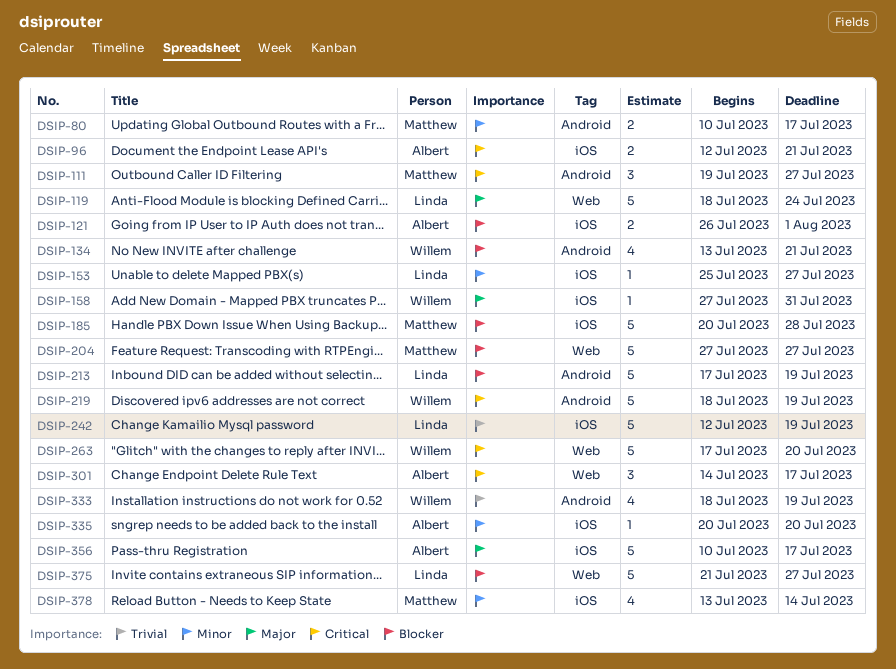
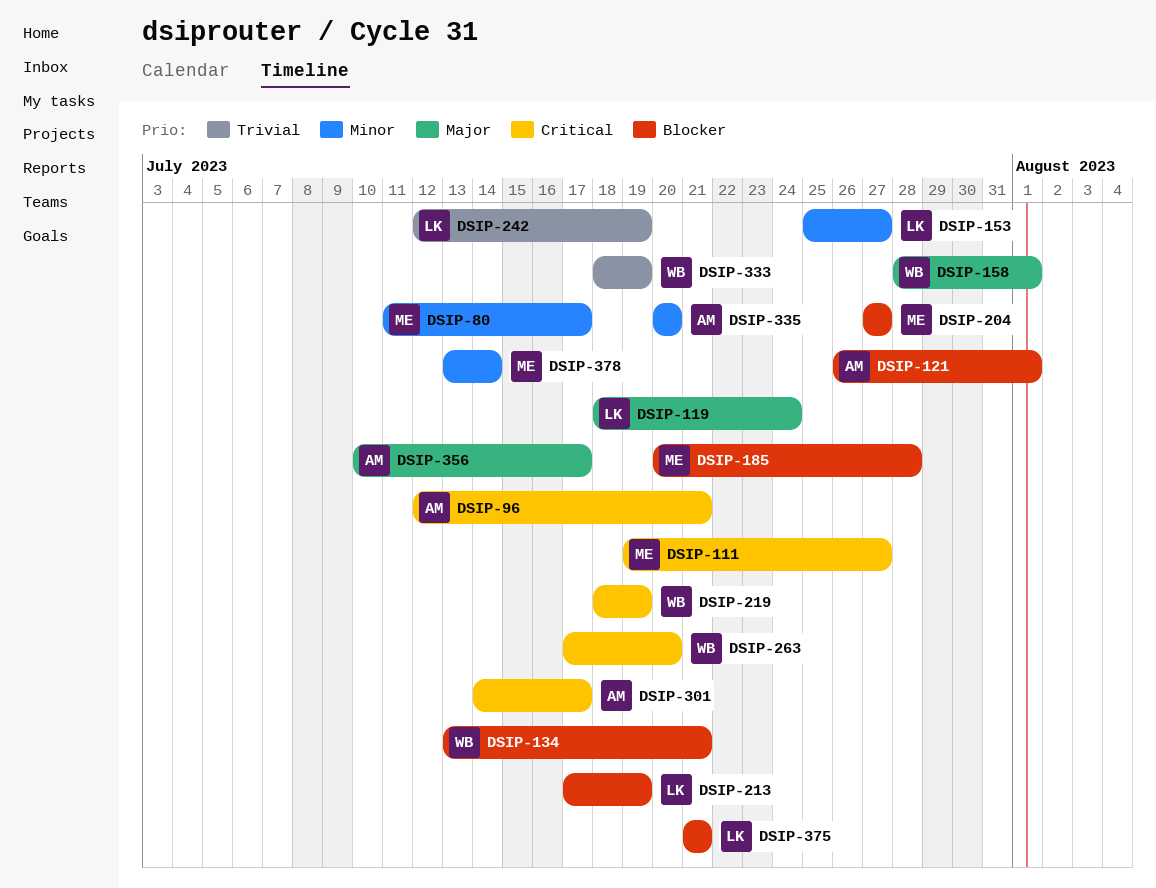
DSIP-80, start: Jul 10 -> Jul 11
DSIP-158, start: Jul 27 -> Jul 28
DSIP-158, due: Jul 31 -> Aug 1
DSIP-375, due: Jul 27 -> Jul 21

